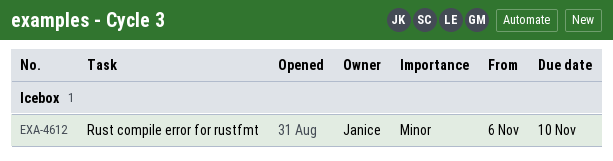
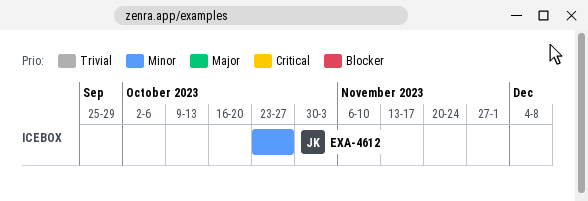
EXA-4612, start: Nov 6 -> Oct 23
EXA-4612, due: Nov 10 -> Oct 27

